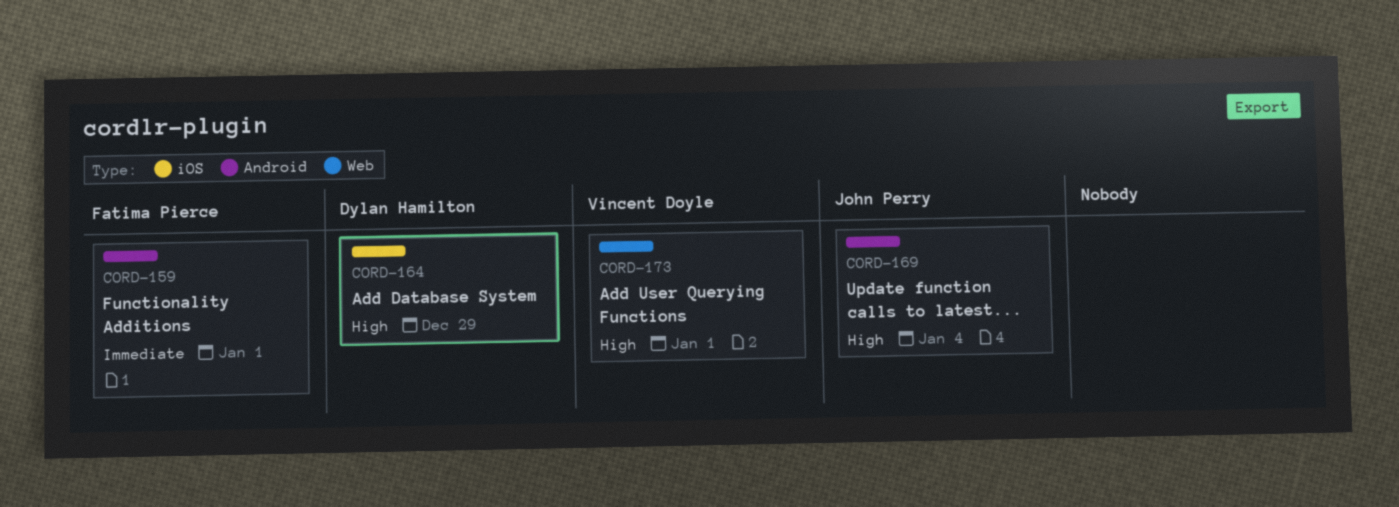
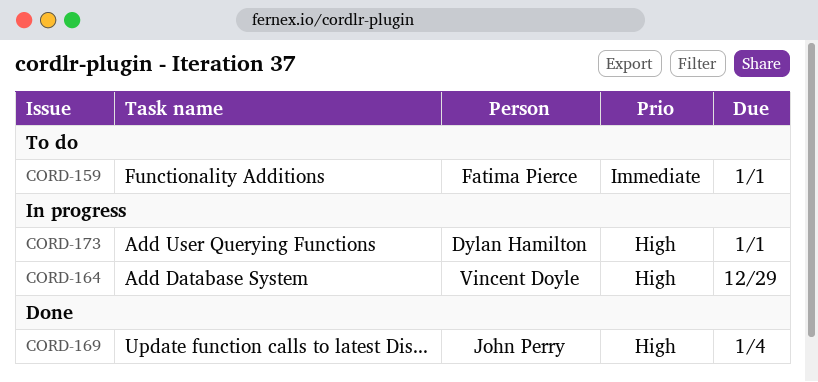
CORD-164, owner: Dylan Hamilton -> Vincent Doyle
CORD-173, owner: Vincent Doyle -> Dylan Hamilton

